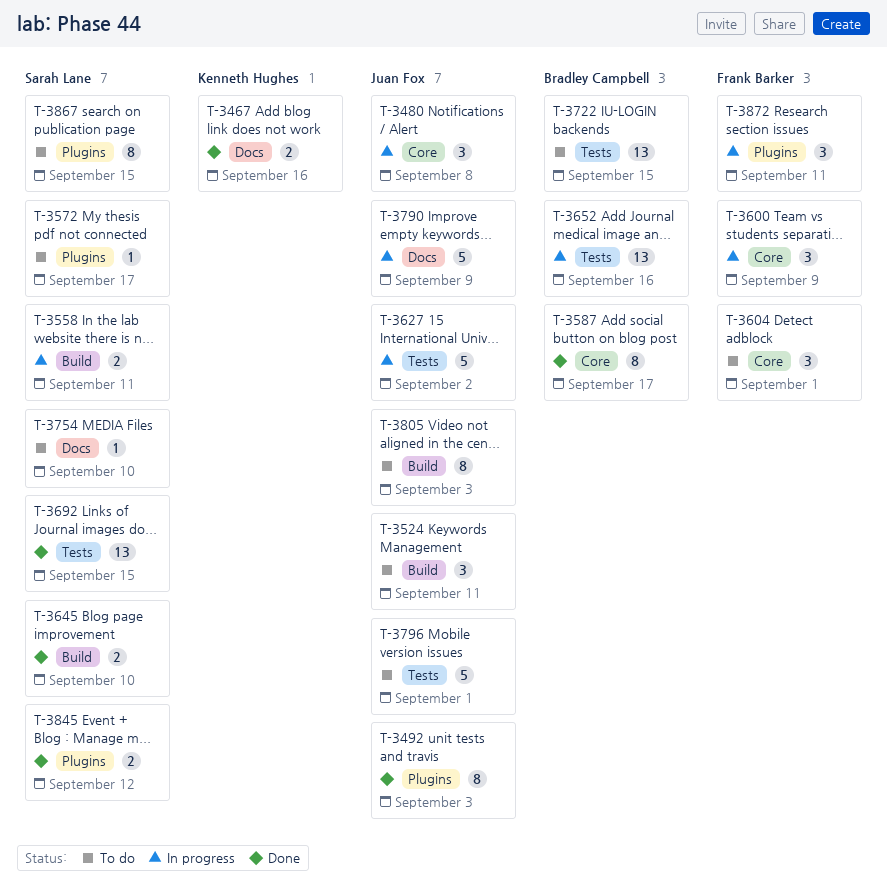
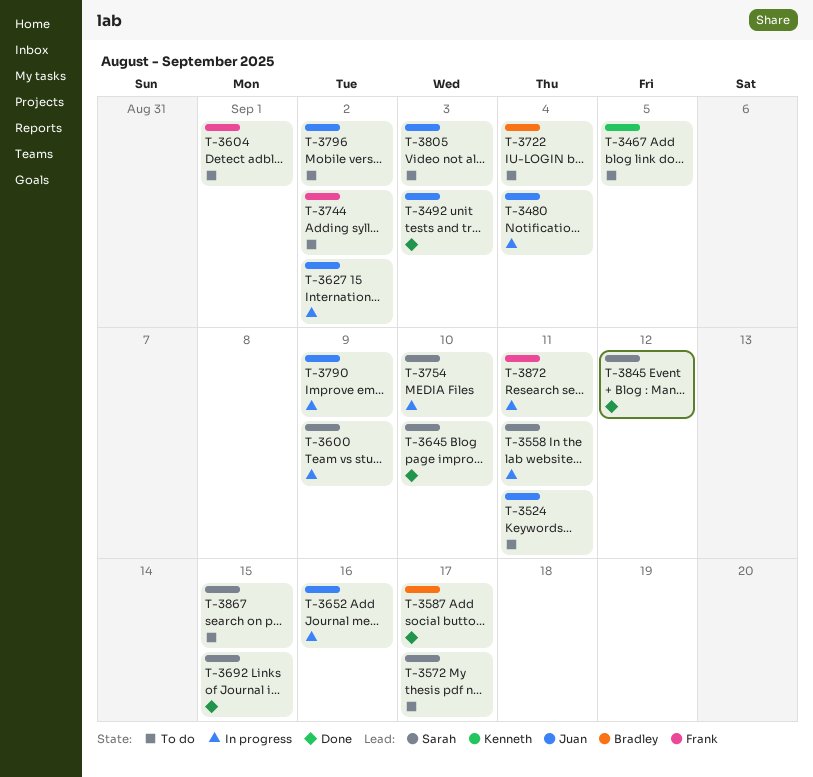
T-3467, status: Done -> To do
T-3467, due: Sep 16 -> Sep 5
T-3480, due: Sep 8 -> Sep 4
T-3600, owner: Frank Barker -> Sarah Lane
T-3652, owner: Bradley Campbell -> Juan Fox
T-3722, due: Sep 15 -> Sep 4
T-3744: none -> present
T-3754, status: To do -> In progress
T-3796, due: Sep 1 -> Sep 2

